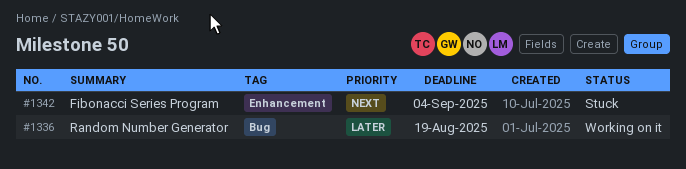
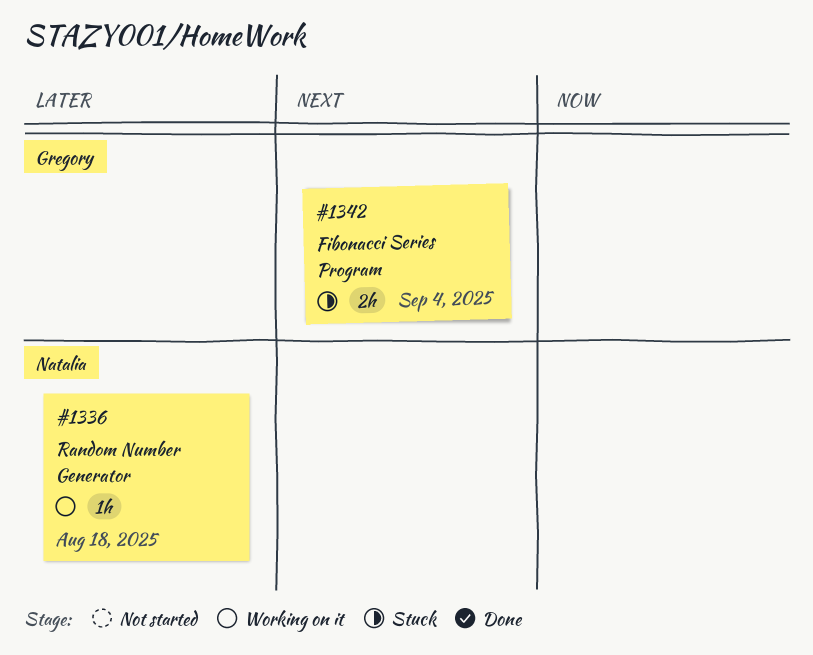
#1336, due: Aug 19 -> Aug 18

